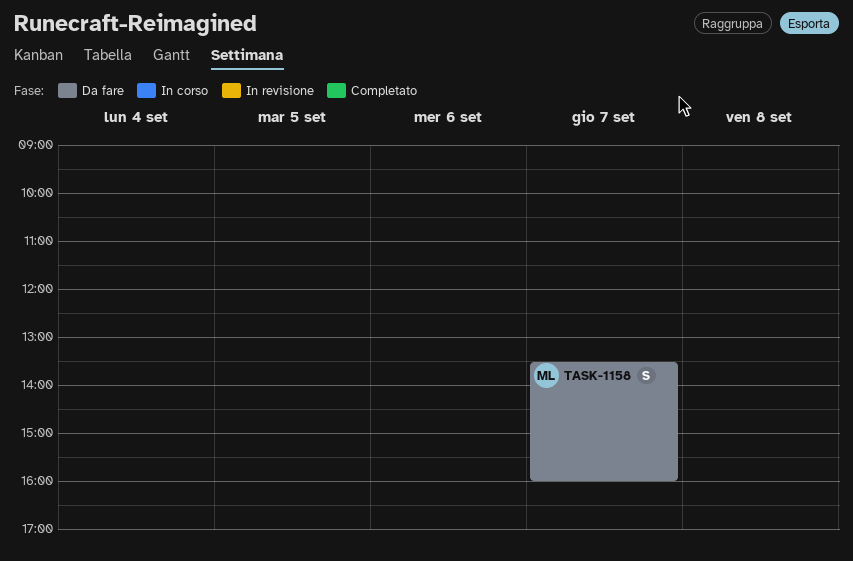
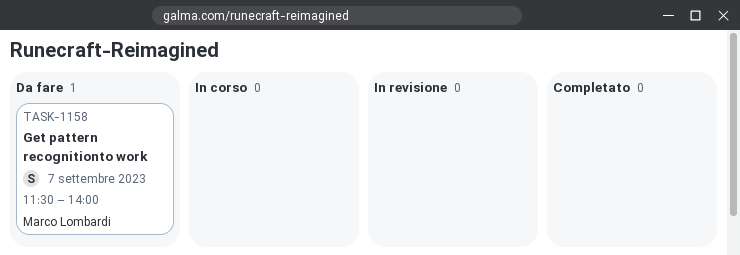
TASK-1158, begins: 13:30 -> 11:30
TASK-1158, ends: 16:00 -> 14:00

